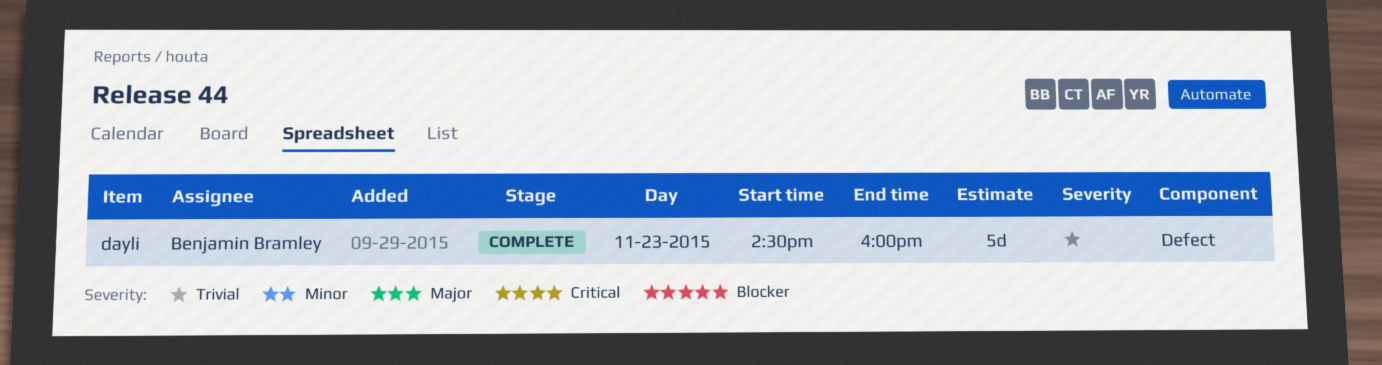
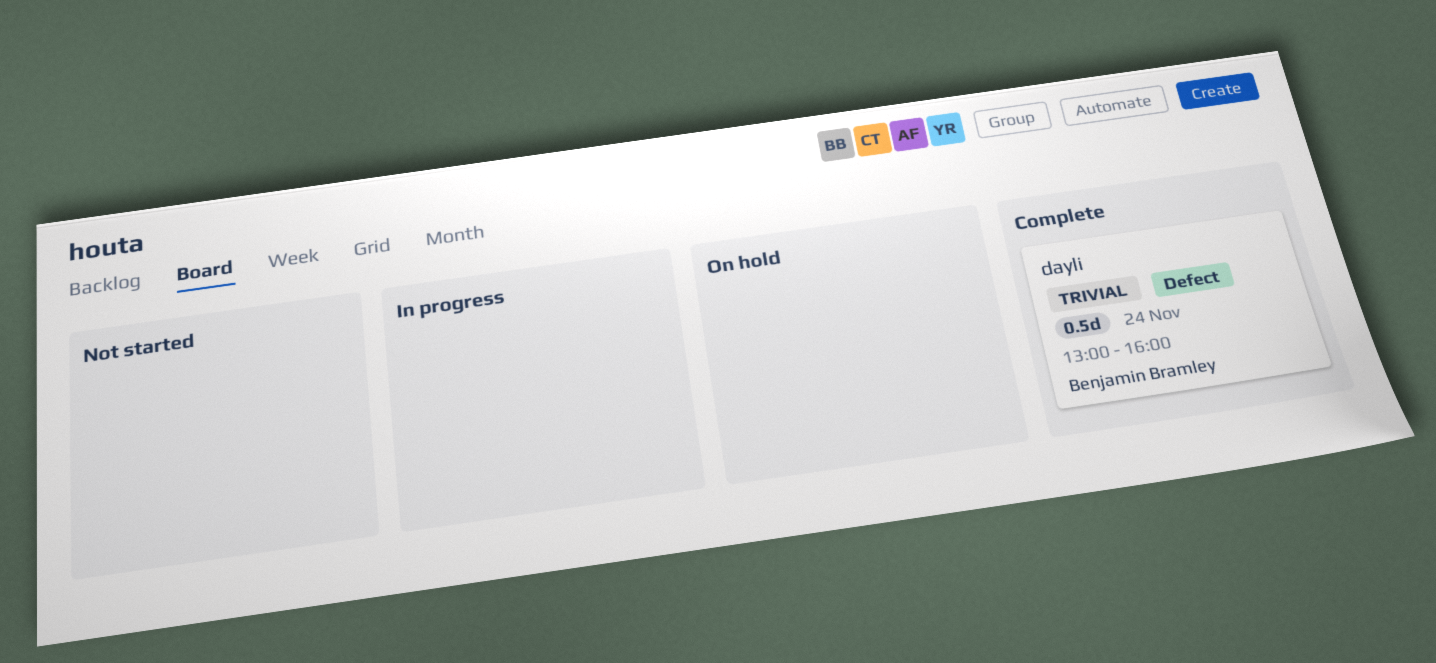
dayli, estimate: 5d -> 0.5d
dayli, day: Nov 23 -> Nov 24
dayli, begins: 14:30 -> 13:00

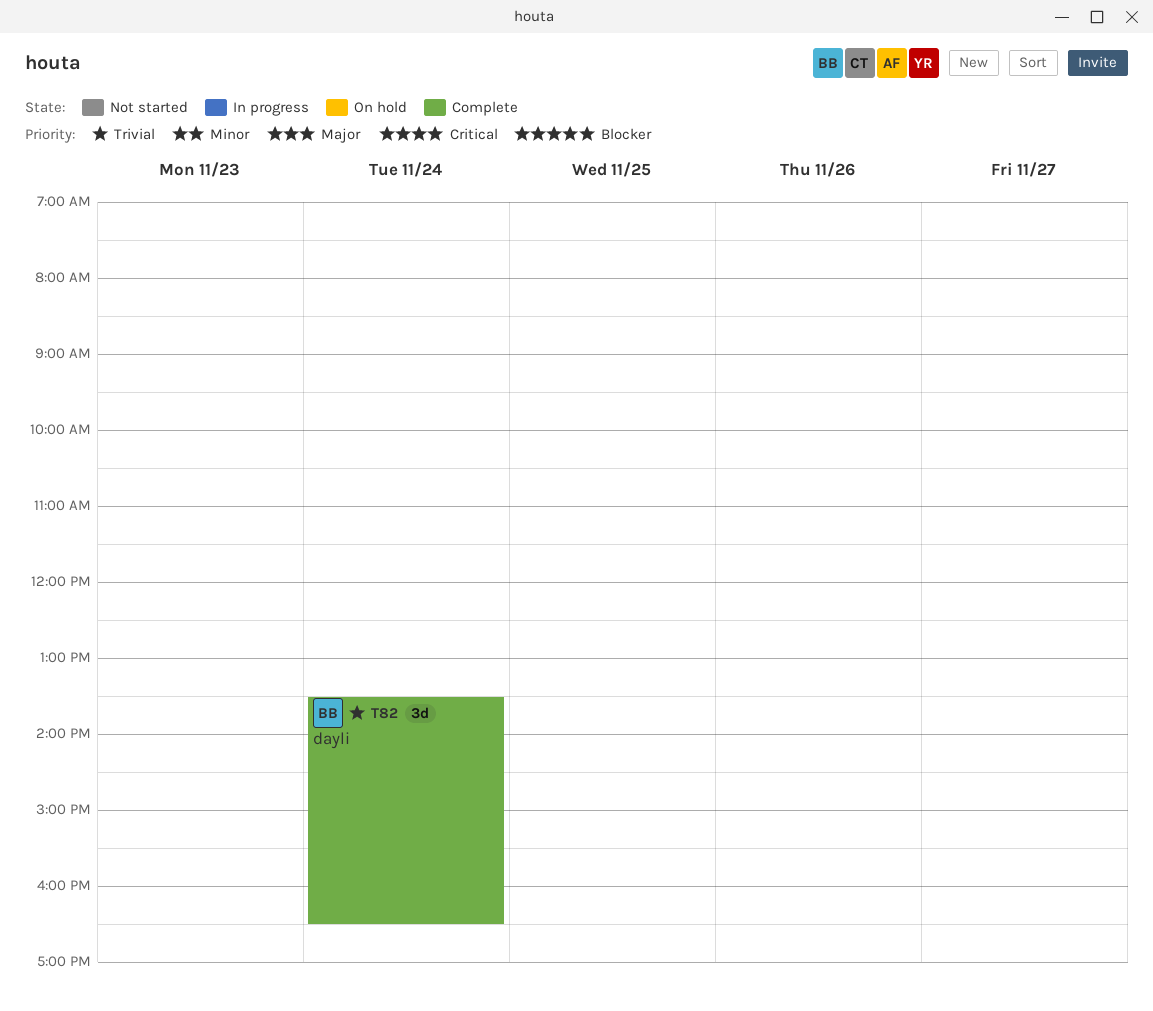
dayli, estimate: 0.5d -> 3d
dayli, begins: 13:00 -> 13:30
dayli, ends: 16:00 -> 16:30

